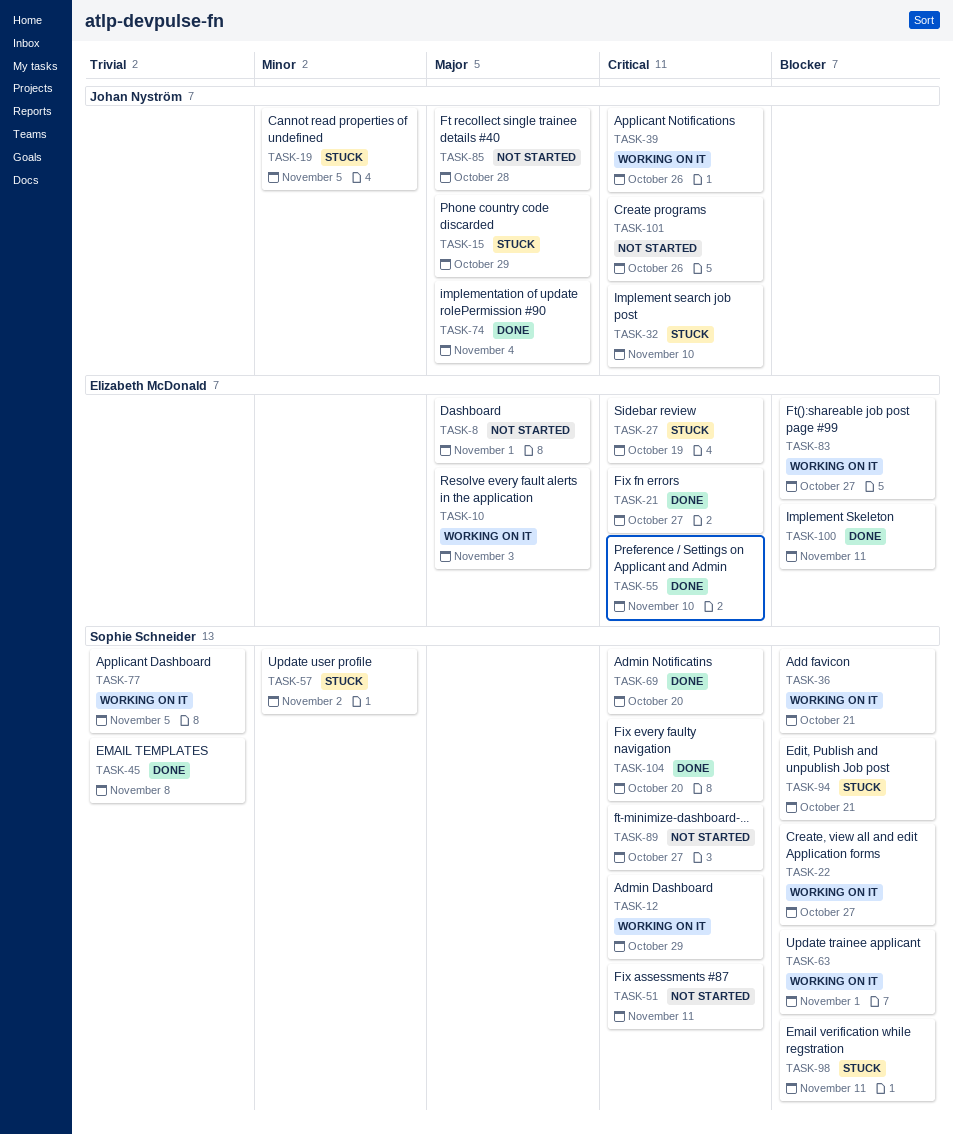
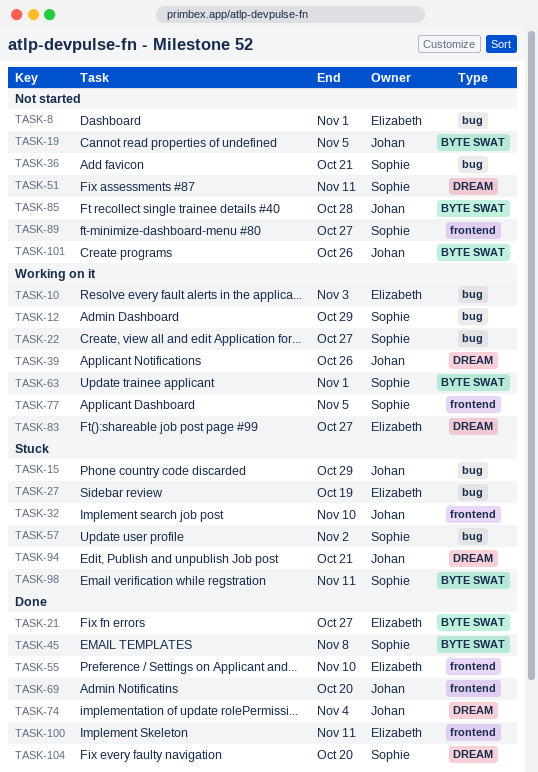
TASK-19, status: Stuck -> Not started
TASK-36, status: Working on it -> Not started
TASK-69, owner: Sophie Schneider -> Johan Nyström
TASK-94, owner: Sophie Schneider -> Johan Nyström

